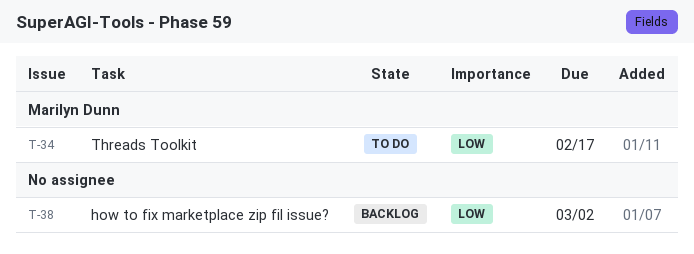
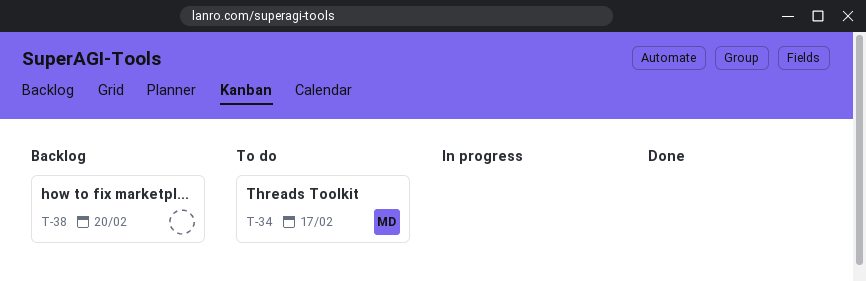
T-38, due: Mar 2 -> Feb 20

